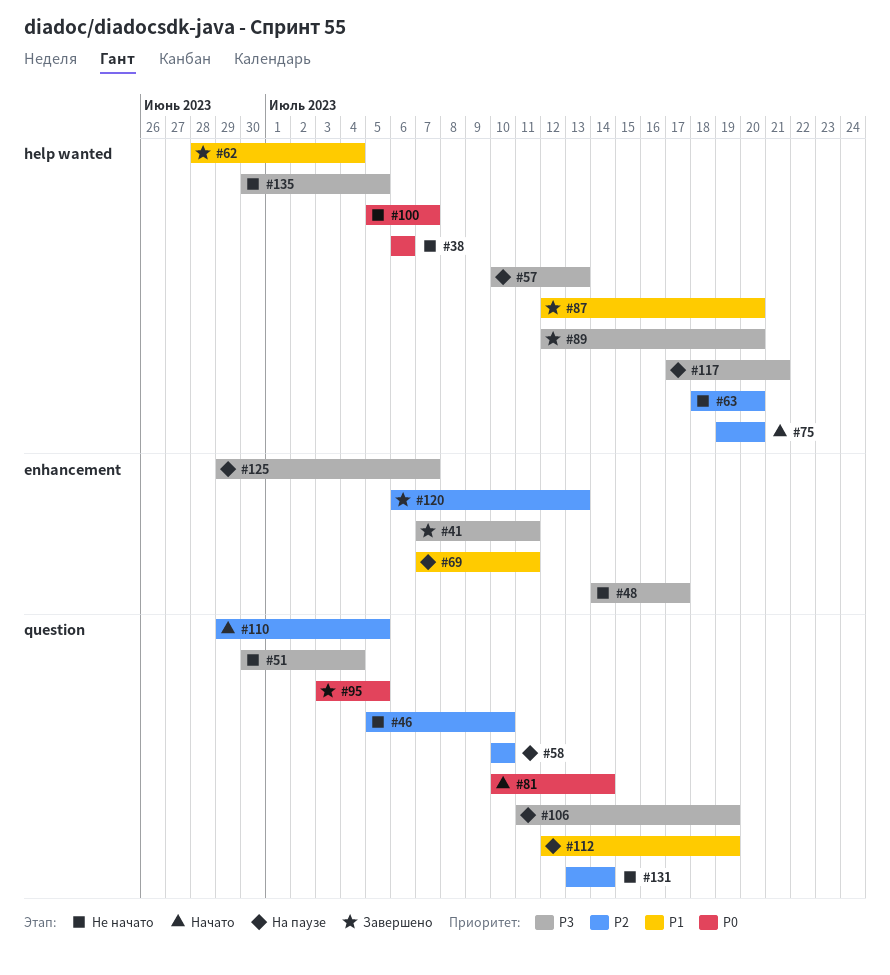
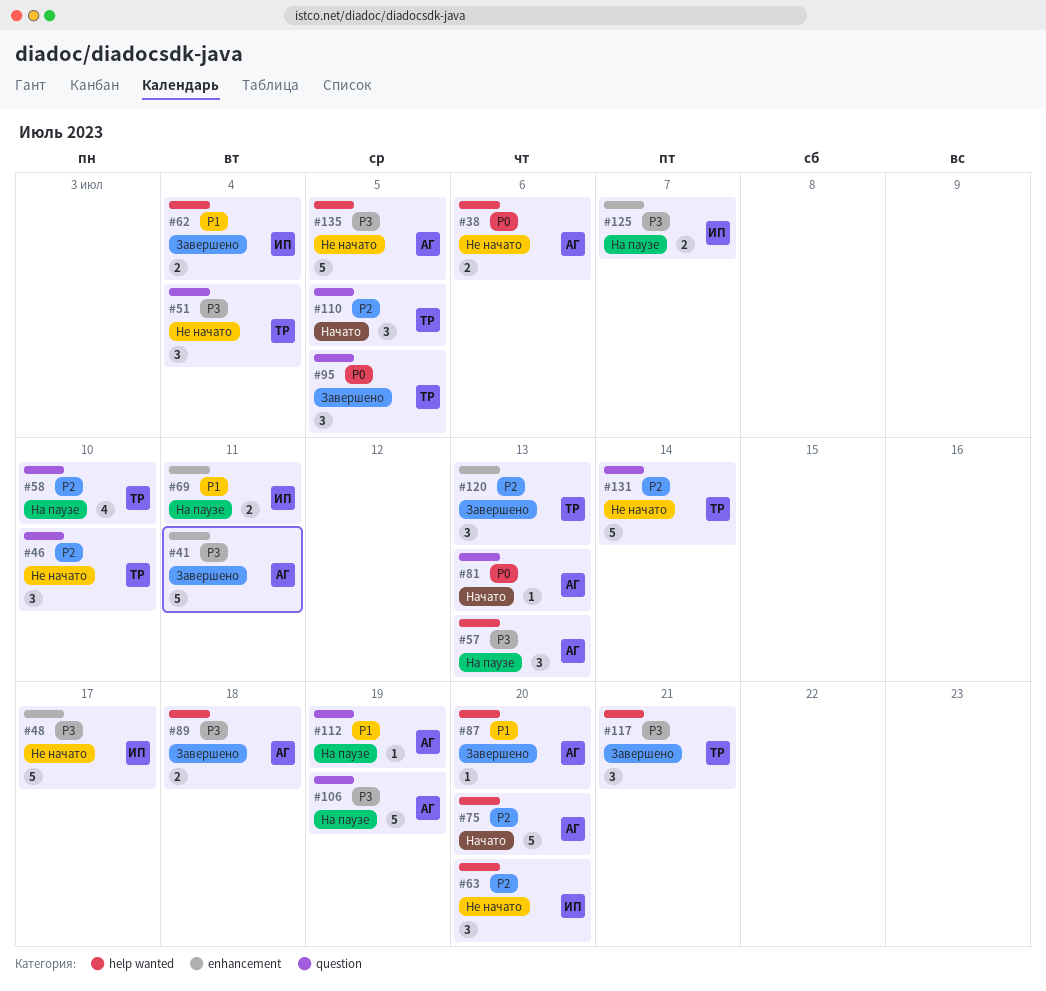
#81, due: Jul 14 -> Jul 13
#89, due: Jul 20 -> Jul 18
#100: present -> none
#117, status: На паузе -> Завершено

